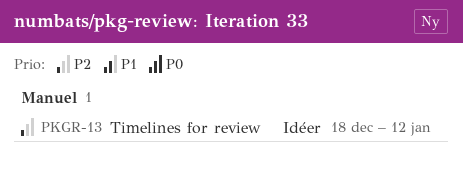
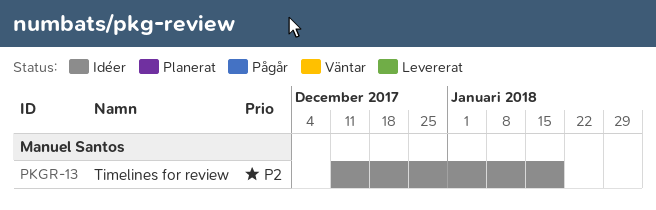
PKGR-13, start: Dec 18 -> Dec 11
PKGR-13, due: Jan 12 -> Jan 19

